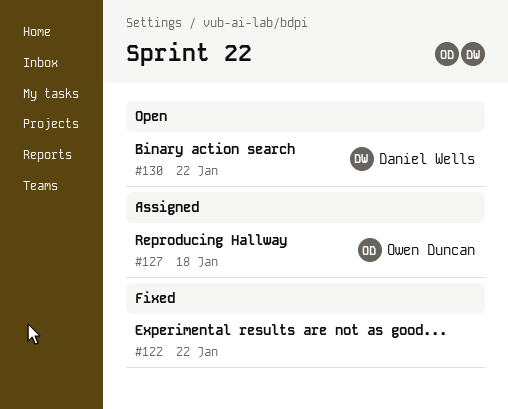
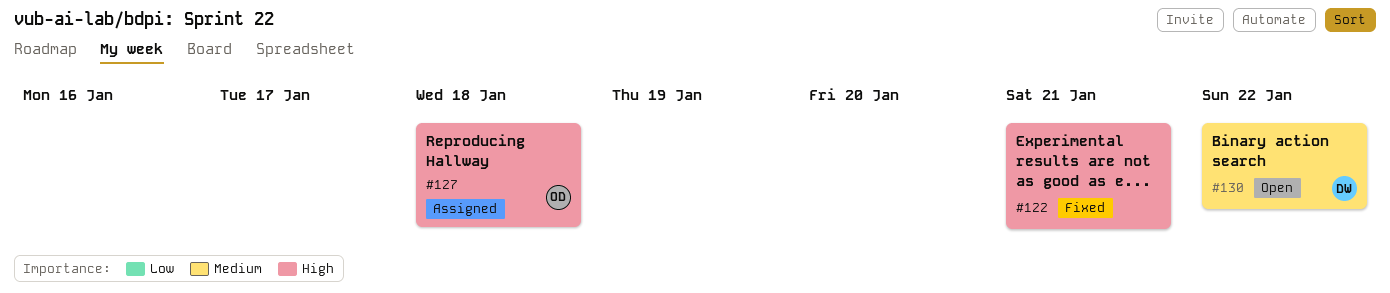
#122, due: Jan 22 -> Jan 21

